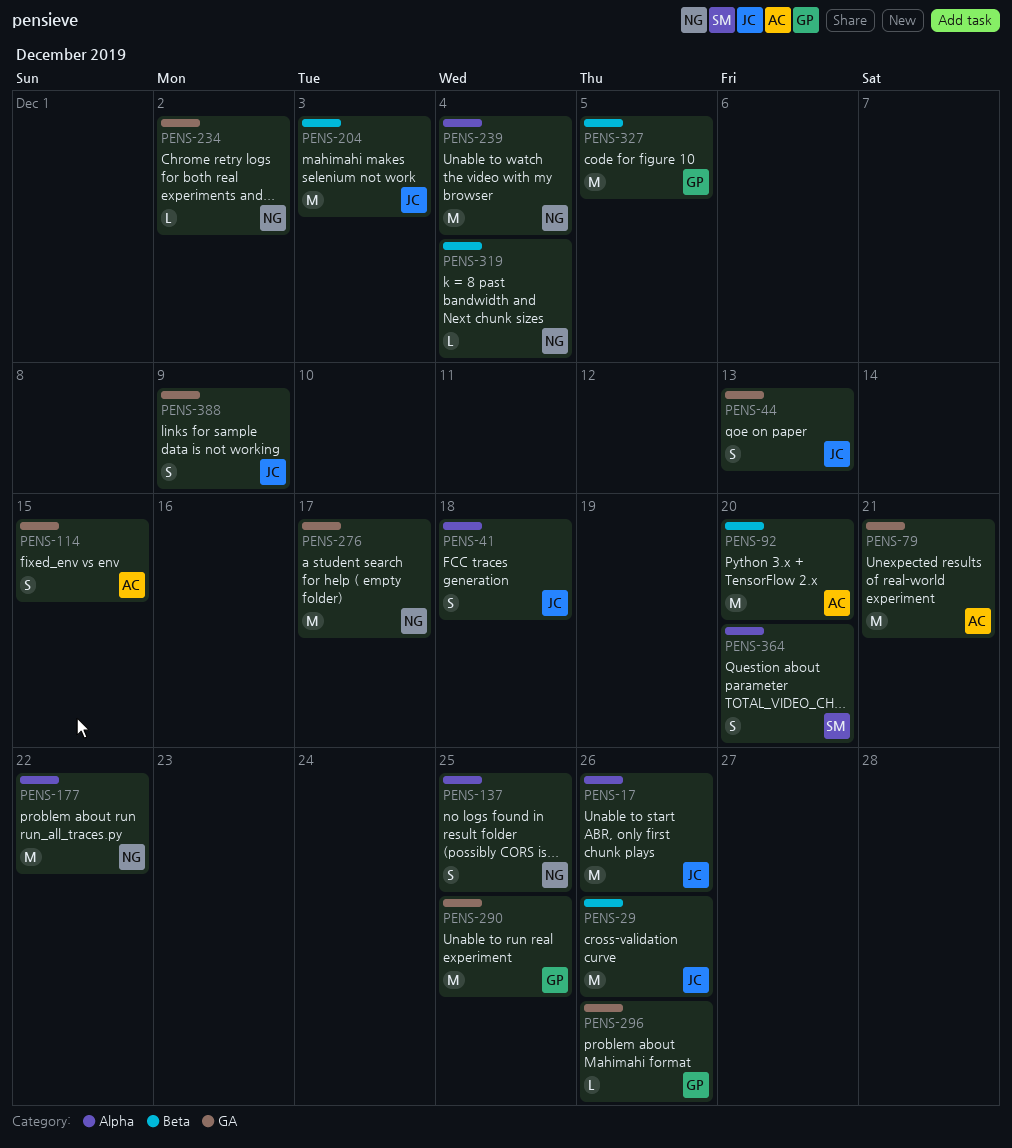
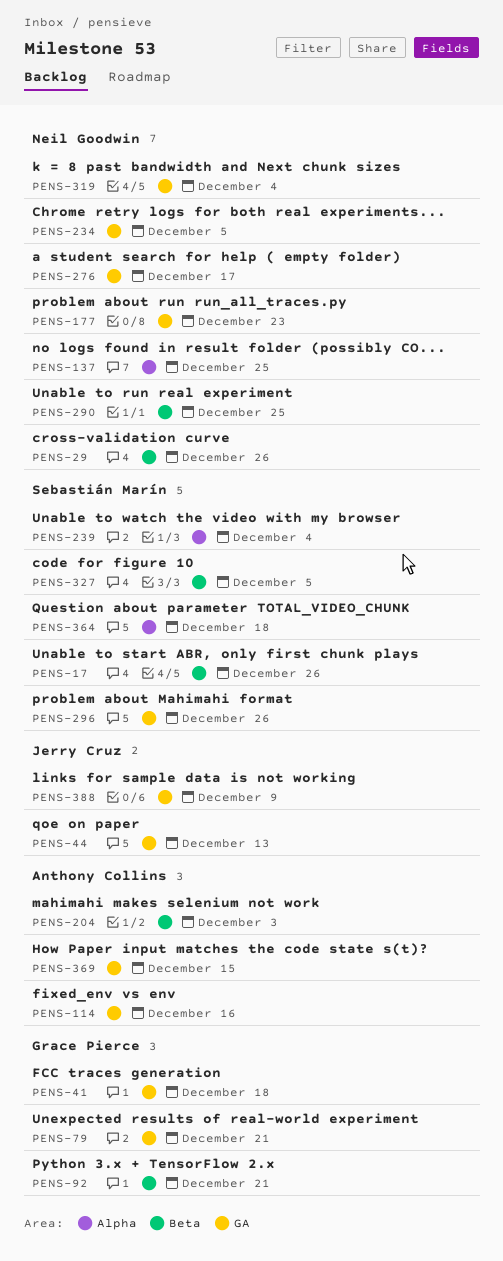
PENS-17, owner: Jerry Cruz -> Sebastián Marín
PENS-17, label: Alpha -> Beta
PENS-29, owner: Jerry Cruz -> Neil Goodwin
PENS-41, owner: Jerry Cruz -> Grace Pierce
PENS-41, label: Alpha -> GA
PENS-79, owner: Anthony Collins -> Grace Pierce
PENS-92, owner: Anthony Collins -> Grace Pierce
PENS-92, due: Dec 20 -> Dec 21
PENS-114, due: Dec 15 -> Dec 16
PENS-177, label: Alpha -> GA
PENS-177, due: Dec 22 -> Dec 23
PENS-204, owner: Jerry Cruz -> Anthony Collins
PENS-234, due: Dec 2 -> Dec 5
PENS-239, owner: Neil Goodwin -> Sebastián Marín
PENS-290, owner: Grace Pierce -> Neil Goodwin
PENS-290, label: GA -> Beta
PENS-296, owner: Grace Pierce -> Sebastián Marín
PENS-319, label: Beta -> GA
PENS-327, owner: Grace Pierce -> Sebastián Marín
PENS-364, due: Dec 20 -> Dec 18
PENS-369: none -> present

